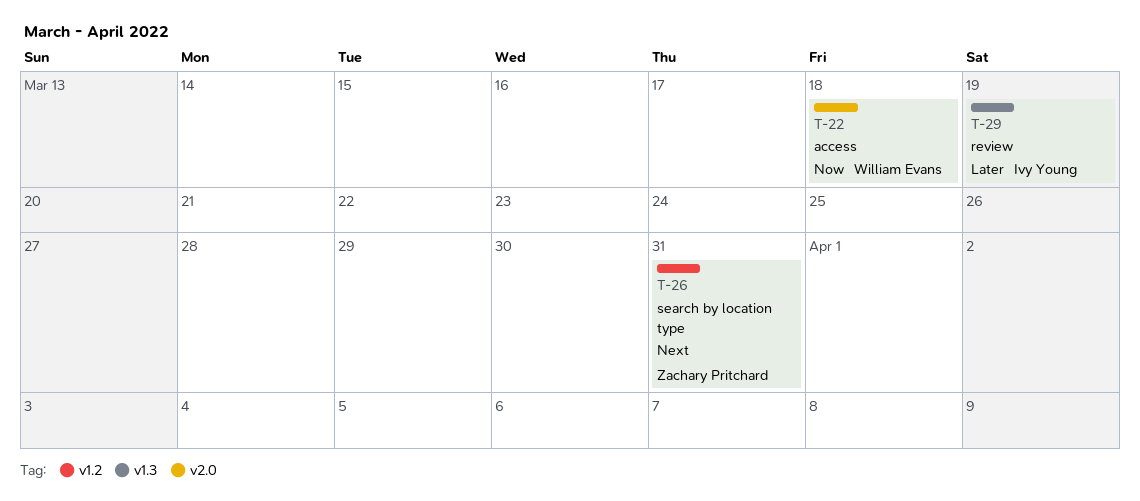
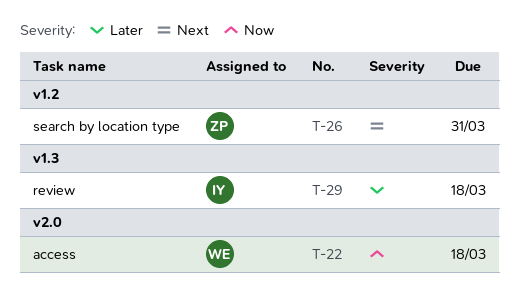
T-29, due: Mar 19 -> Mar 18

